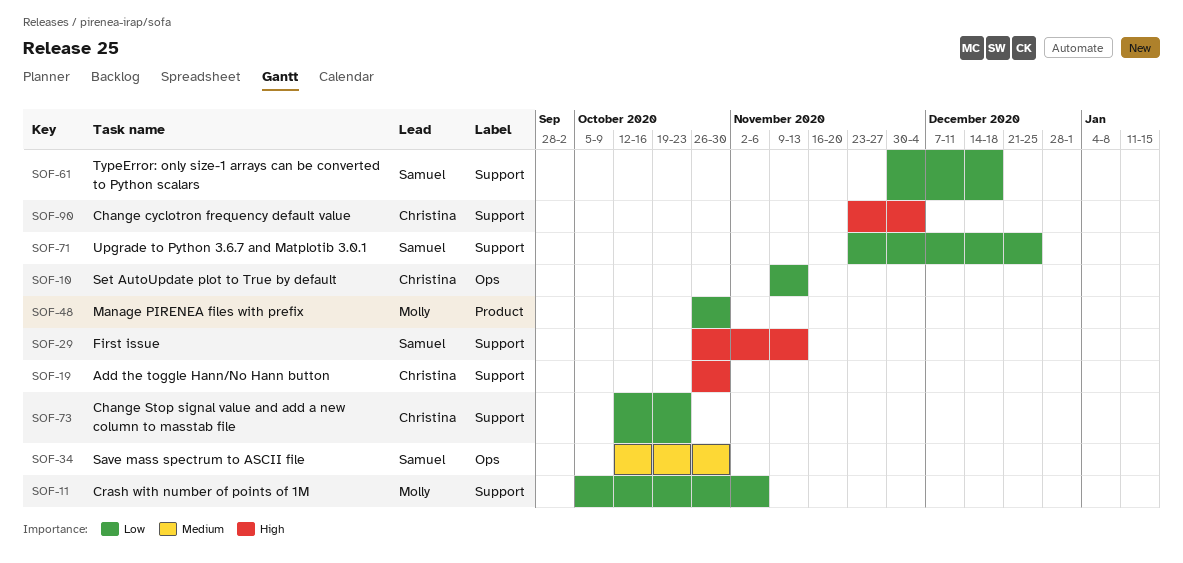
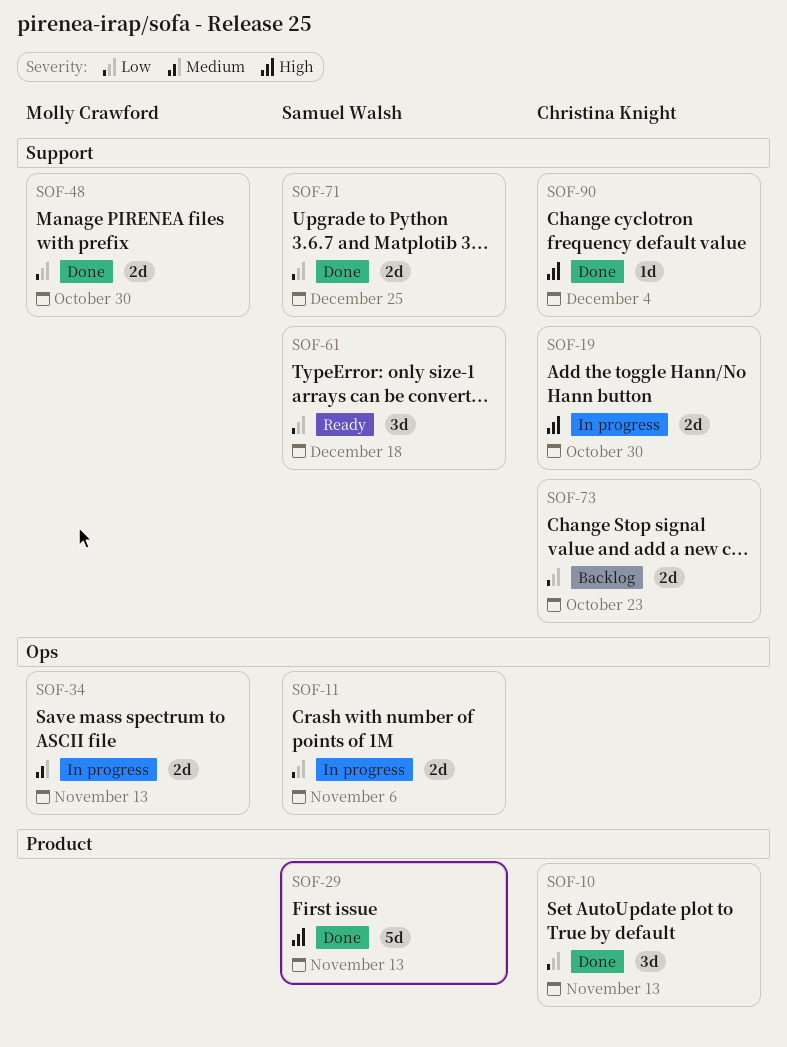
SOF-10, label: Ops -> Product
SOF-11, owner: Molly Crawford -> Samuel Walsh
SOF-11, label: Support -> Ops
SOF-29, label: Support -> Product
SOF-34, owner: Samuel Walsh -> Molly Crawford
SOF-34, due: Oct 30 -> Nov 13
SOF-48, label: Product -> Support

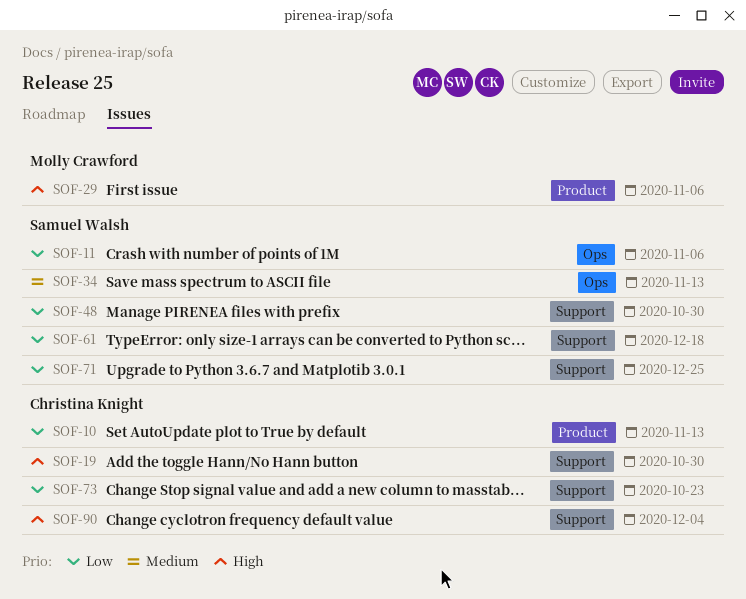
SOF-29, owner: Samuel Walsh -> Molly Crawford
SOF-29, due: Nov 13 -> Nov 6
SOF-34, owner: Molly Crawford -> Samuel Walsh
SOF-48, owner: Molly Crawford -> Samuel Walsh

